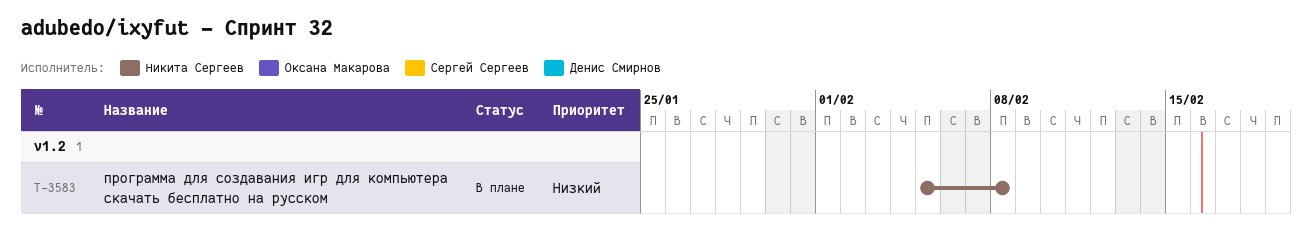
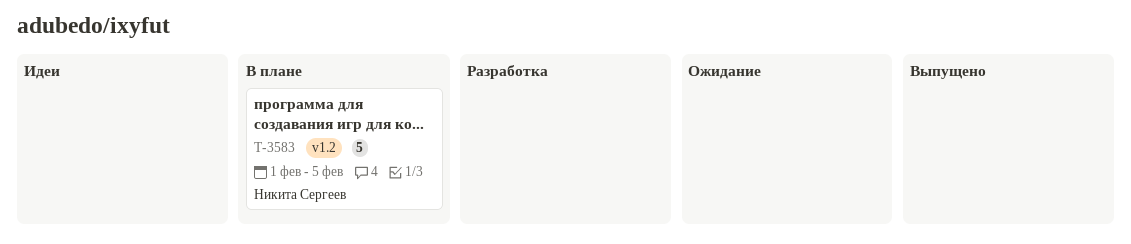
T-3583, start: Feb 5 -> Feb 1
T-3583, due: Feb 8 -> Feb 5

